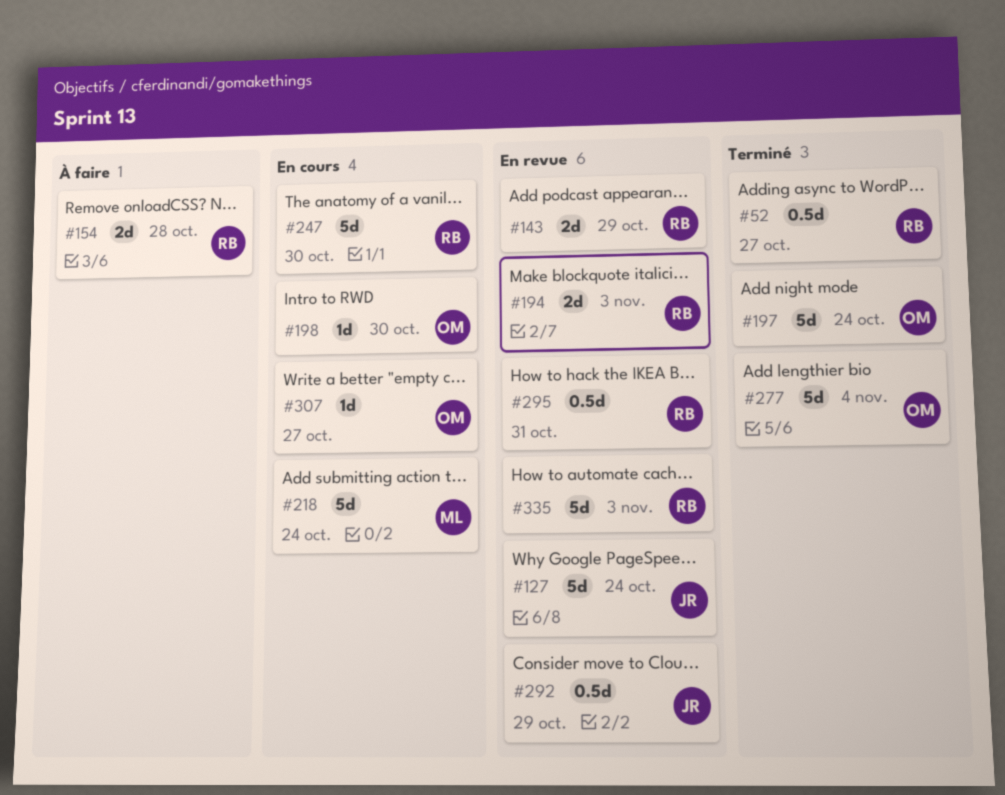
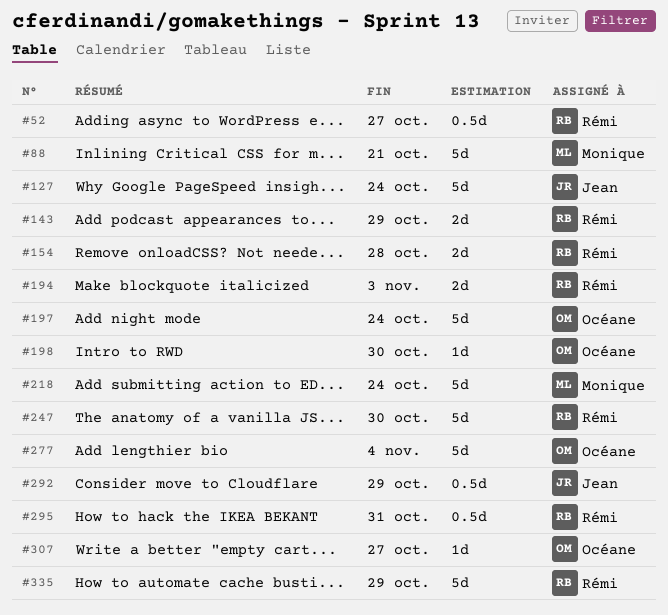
#88: none -> present
#335, due: Nov 3 -> Oct 29

